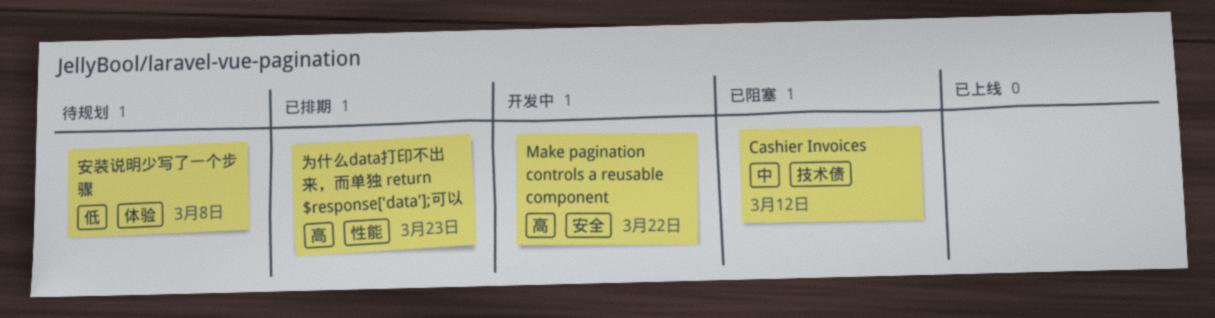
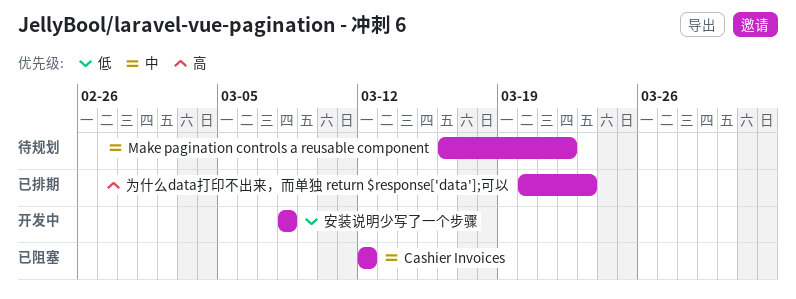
Make pagination controls a reusable component, status: 开发中 -> 待规划
Make pagination controls a reusable component, priority: 高 -> 中
安装说明少写了一个步骤, status: 待规划 -> 开发中

